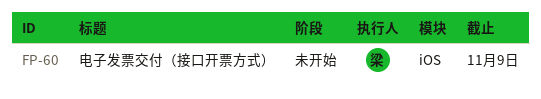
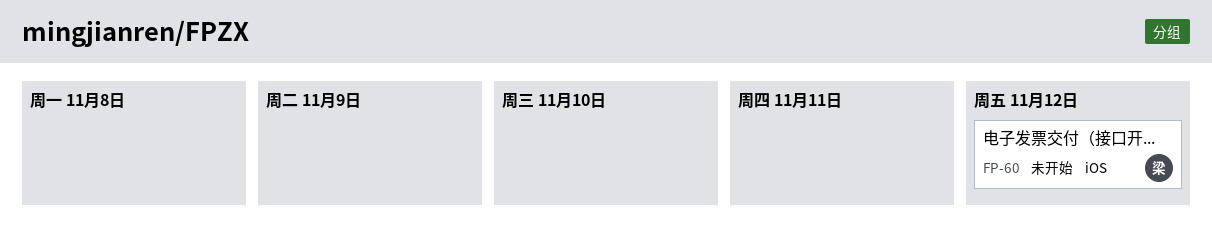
FP-60, due: Nov 9 -> Nov 12

